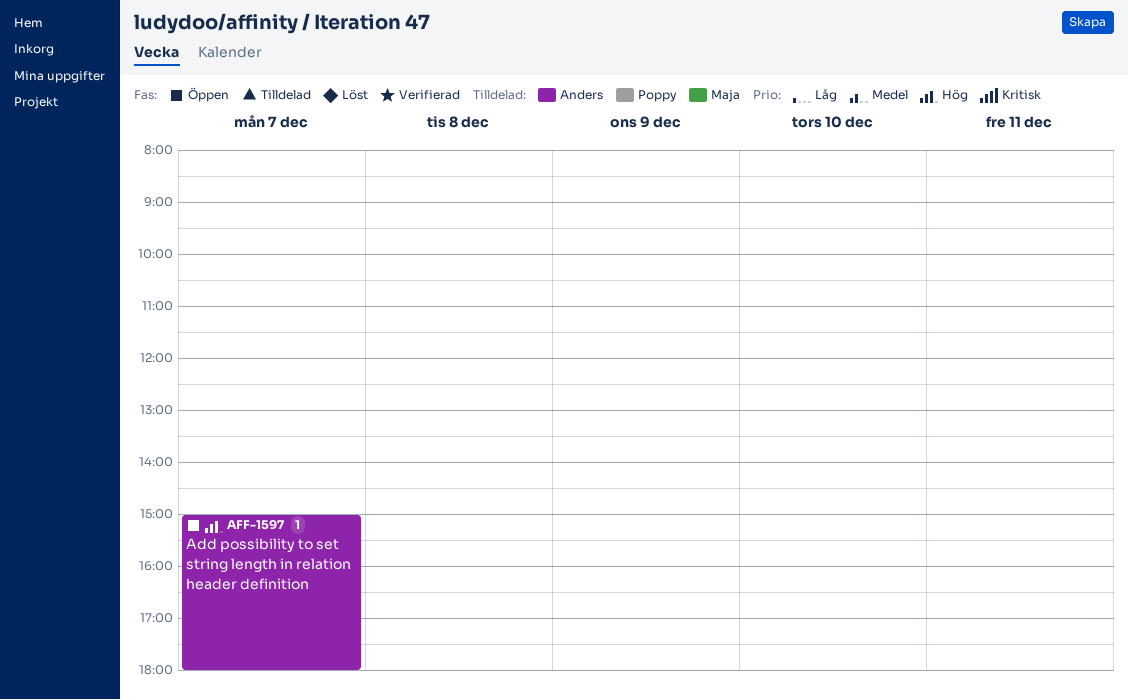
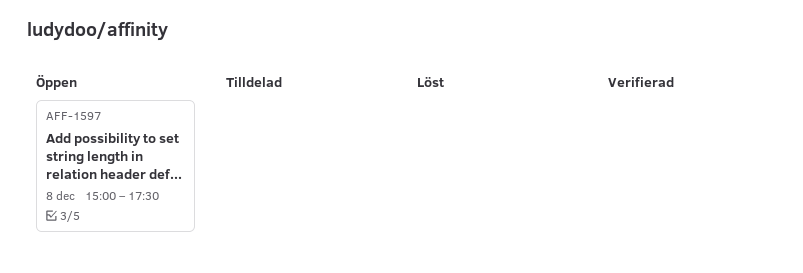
AFF-1597, day: Dec 7 -> Dec 8
AFF-1597, ends: 18:00 -> 17:30

